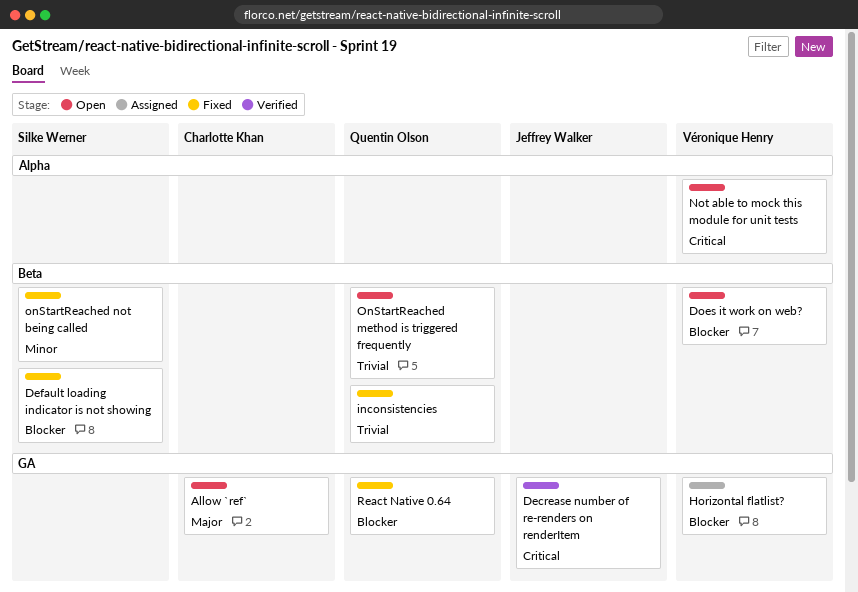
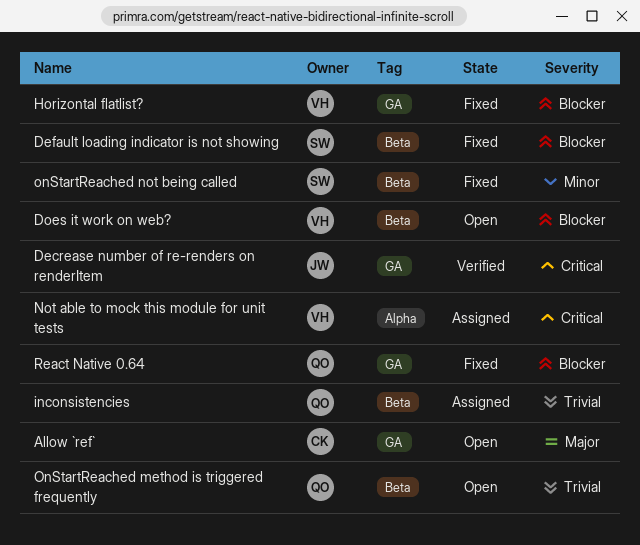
Horizontal flatlist?, status: Assigned -> Fixed
inconsistencies, status: Fixed -> Assigned
Not able to mock this module for unit tests, status: Open -> Assigned

